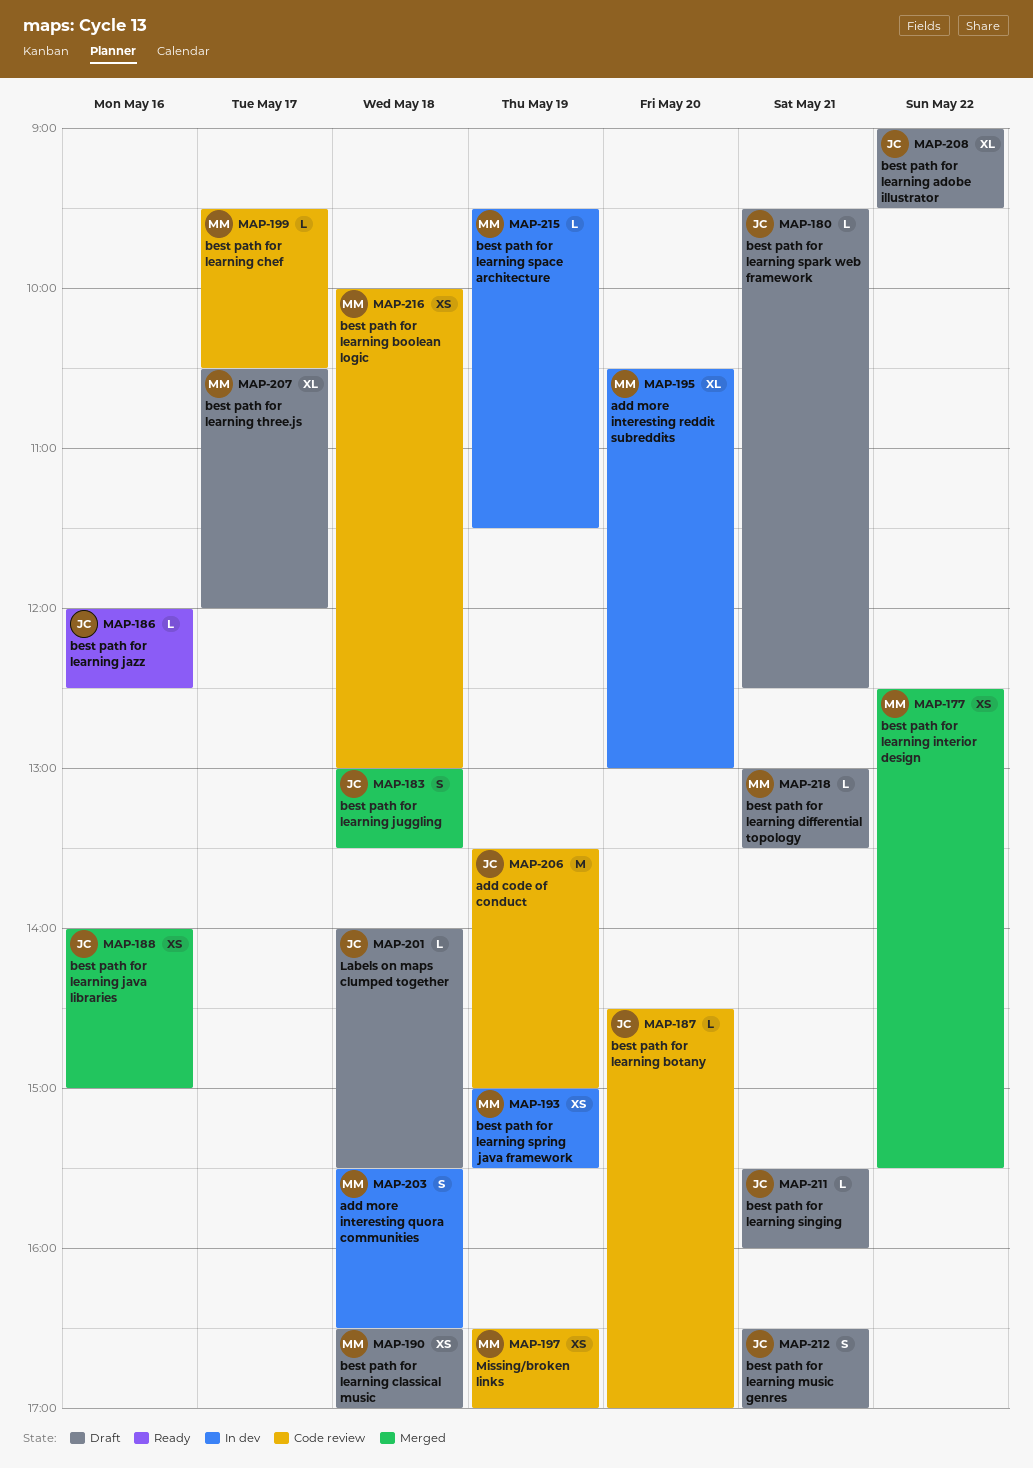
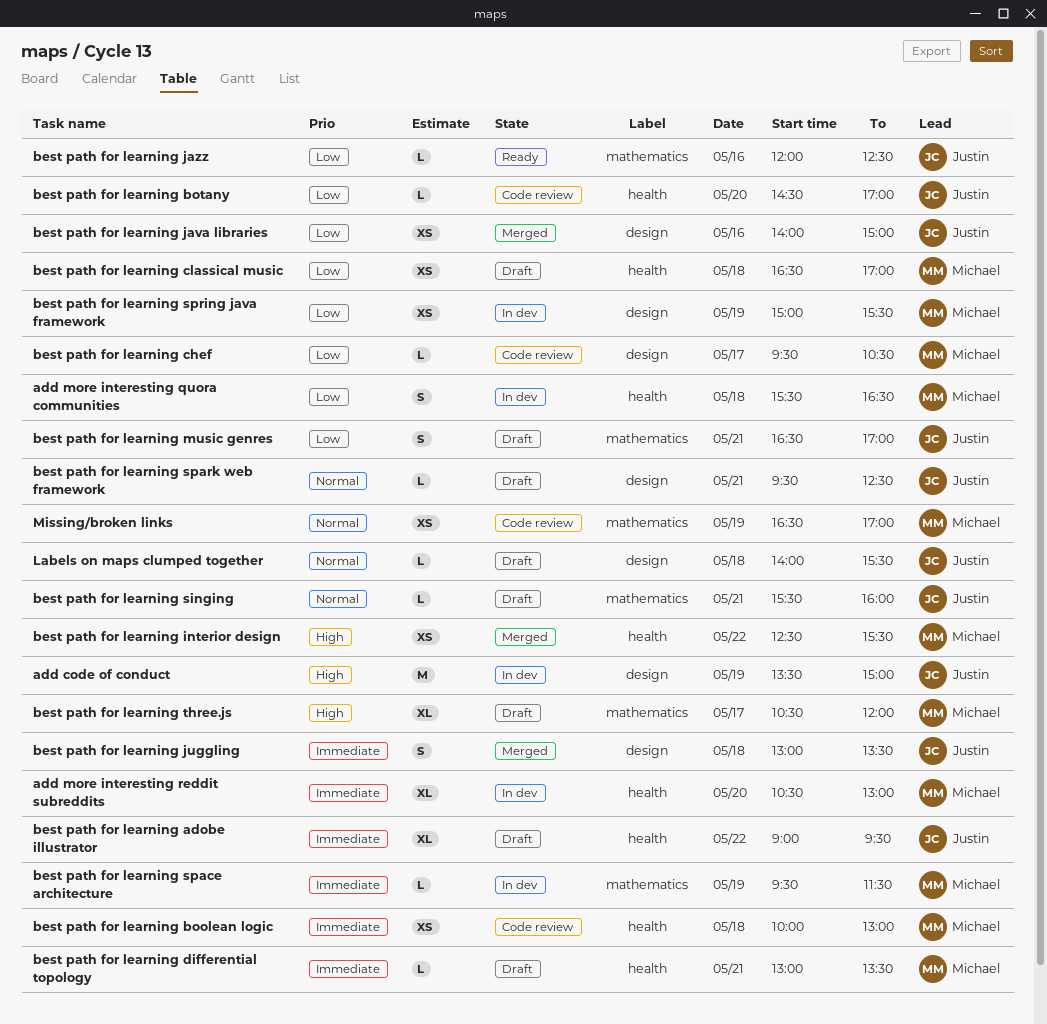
add code of conduct, status: Code review -> In dev

